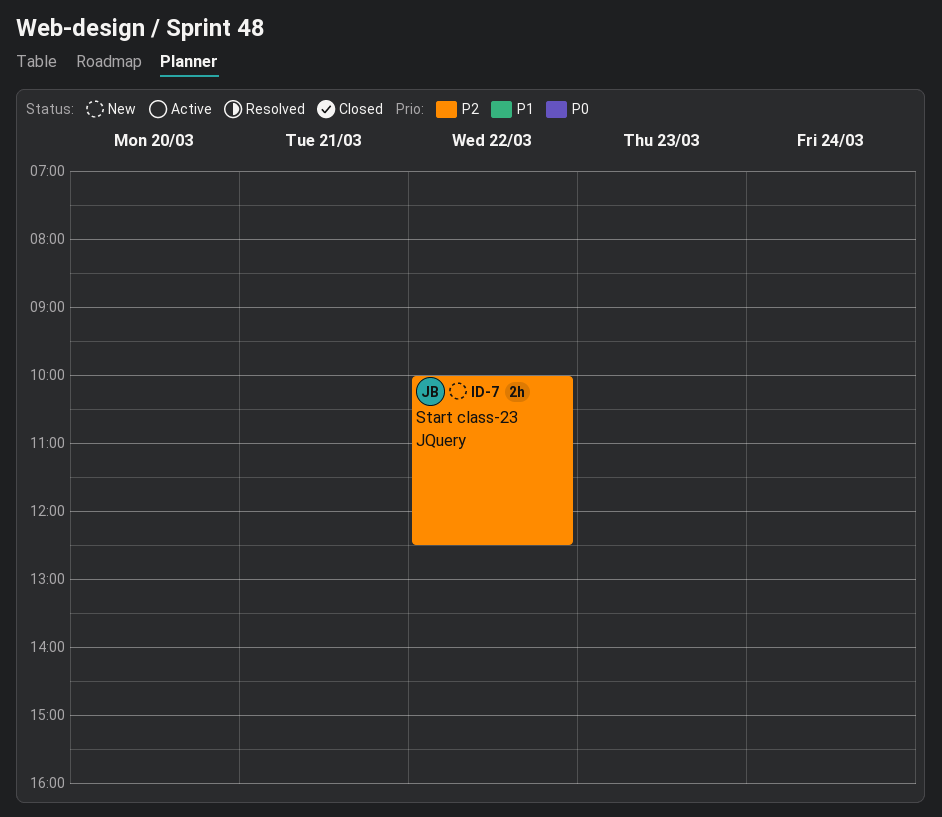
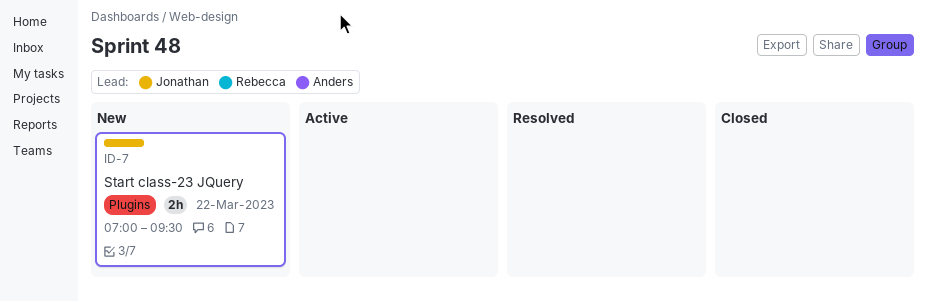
ID-7, begins: 10:00 -> 07:00
ID-7, ends: 12:30 -> 09:30

